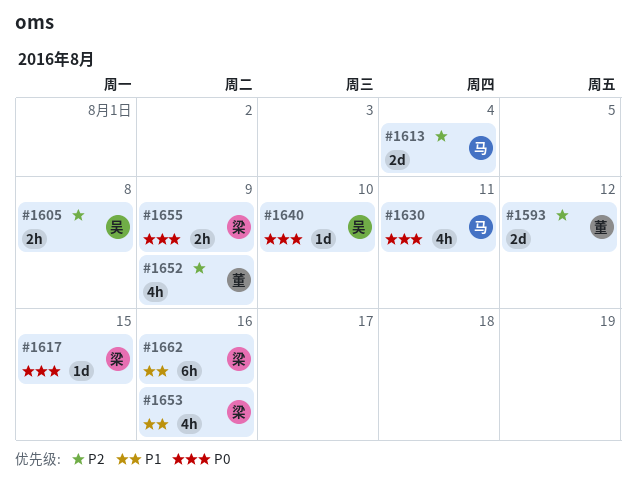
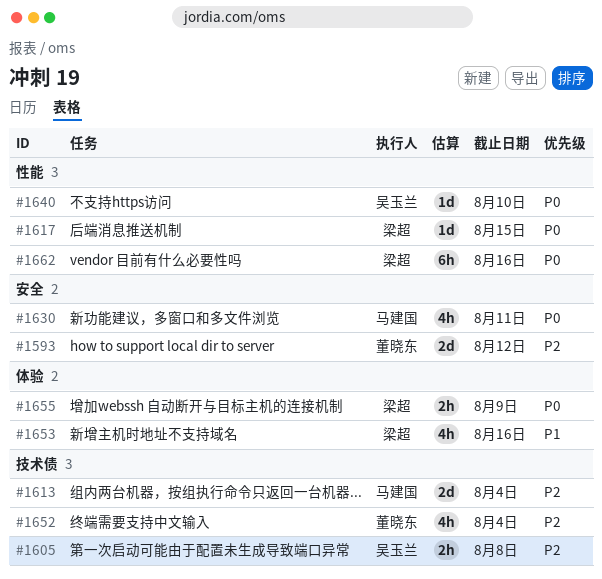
#1652, due: Aug 9 -> Aug 4
#1662, priority: P1 -> P0

